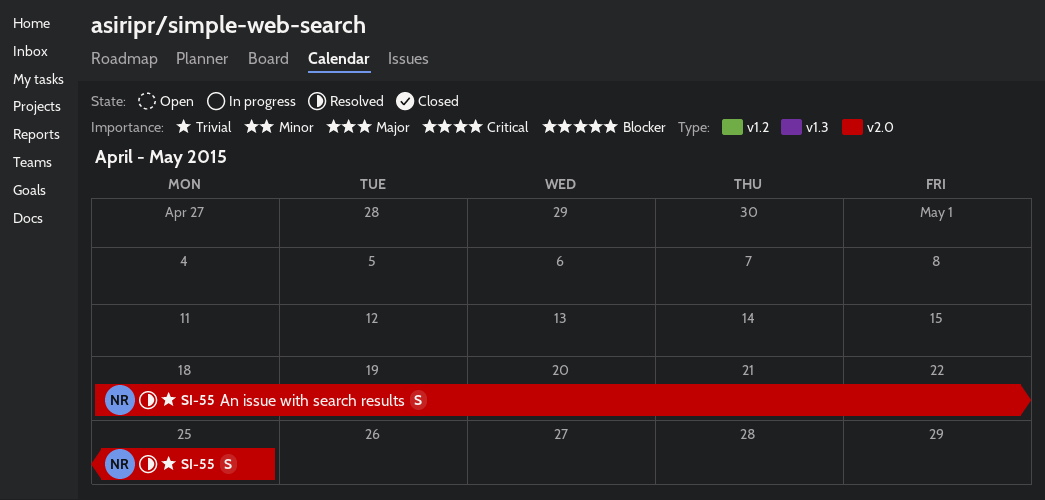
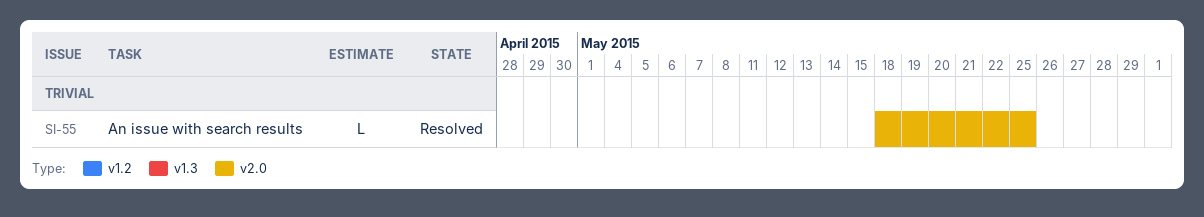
SI-55, estimate: S -> L

